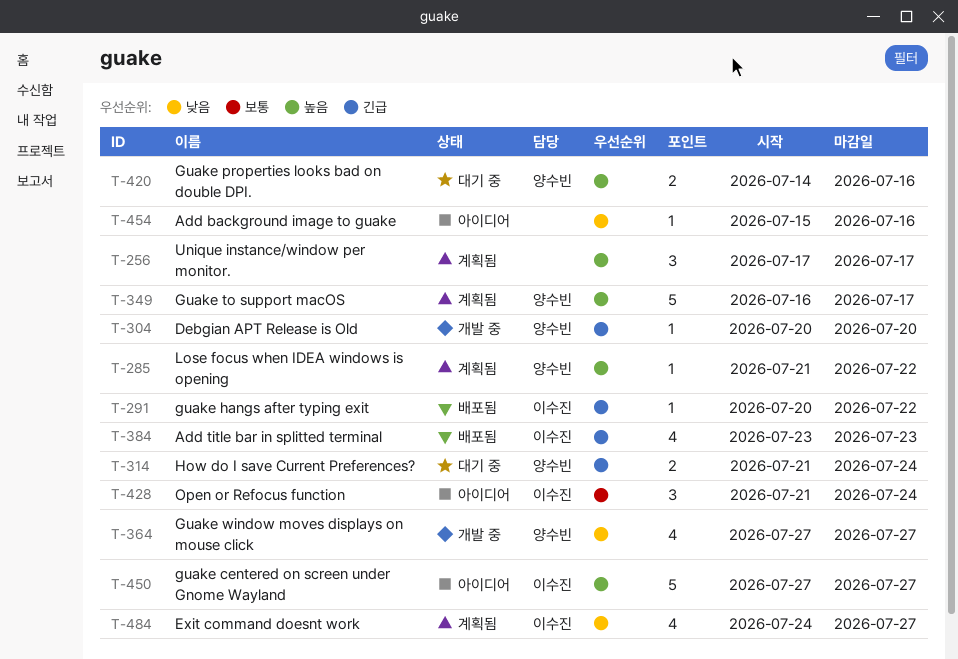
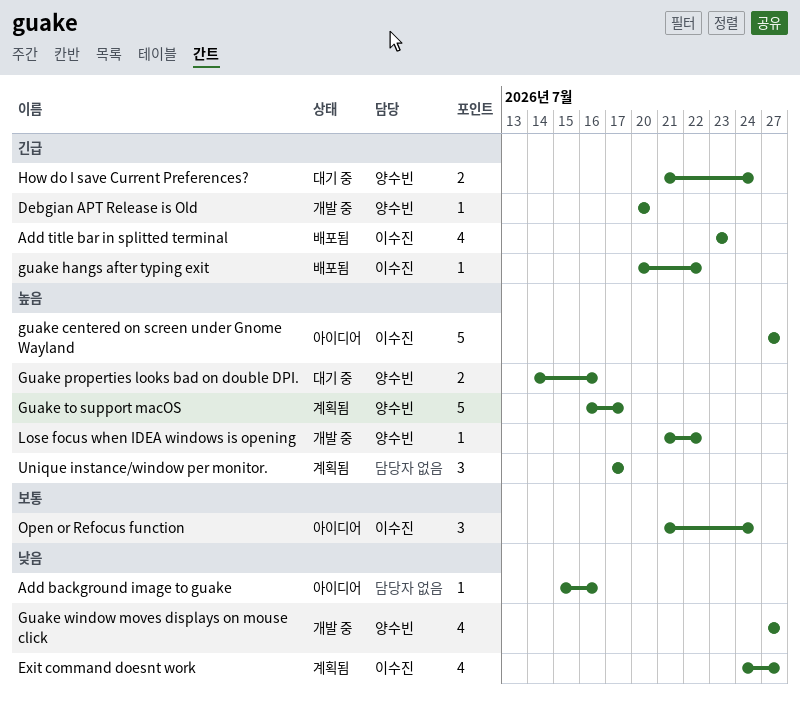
Lose focus when IDEA windows is opening, status: 계획됨 -> 개발 중

